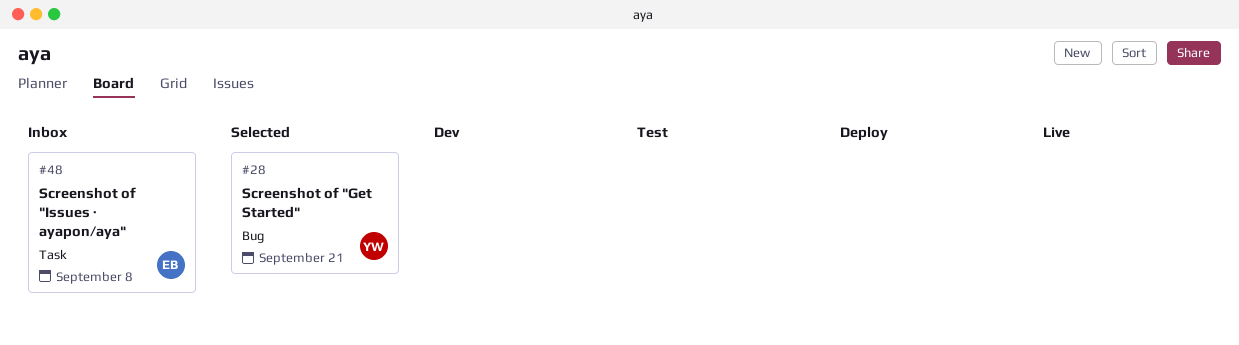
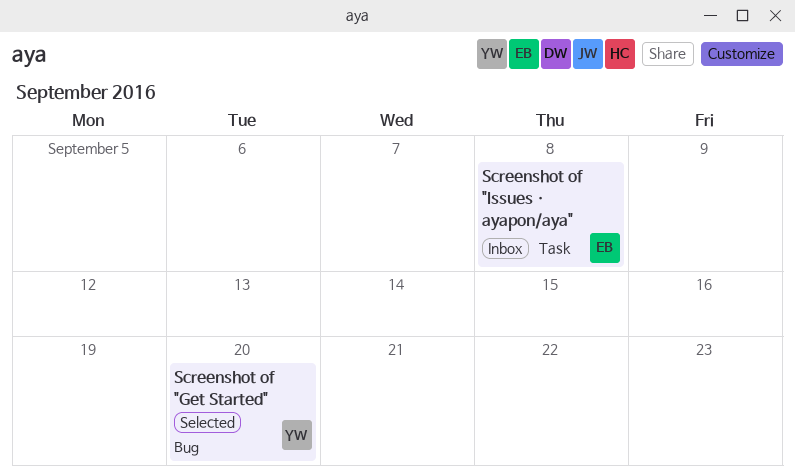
Screenshot of "Get Started", due: Sep 21 -> Sep 20

